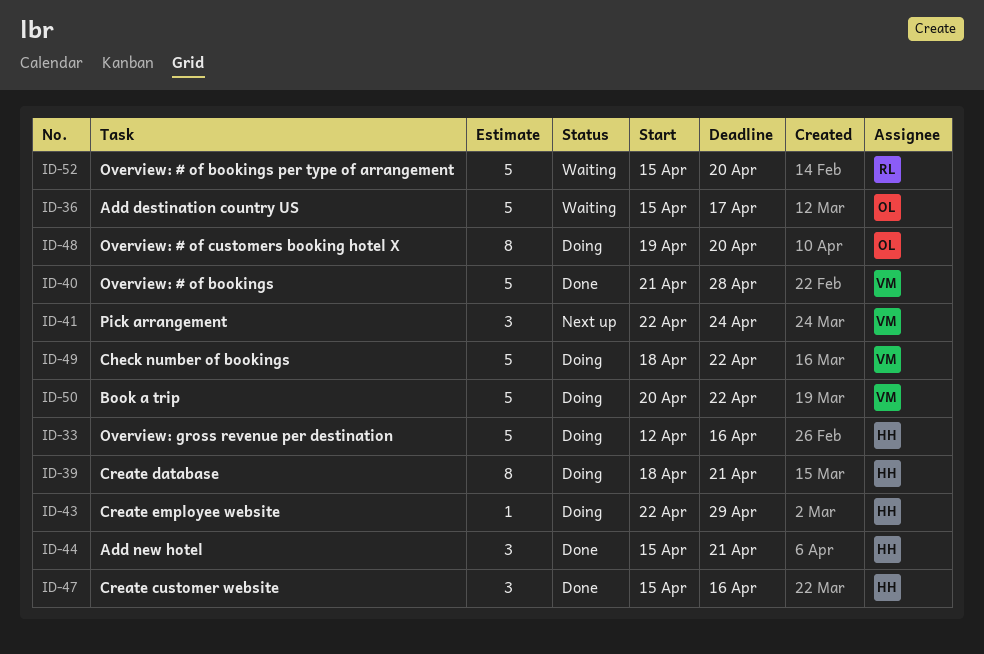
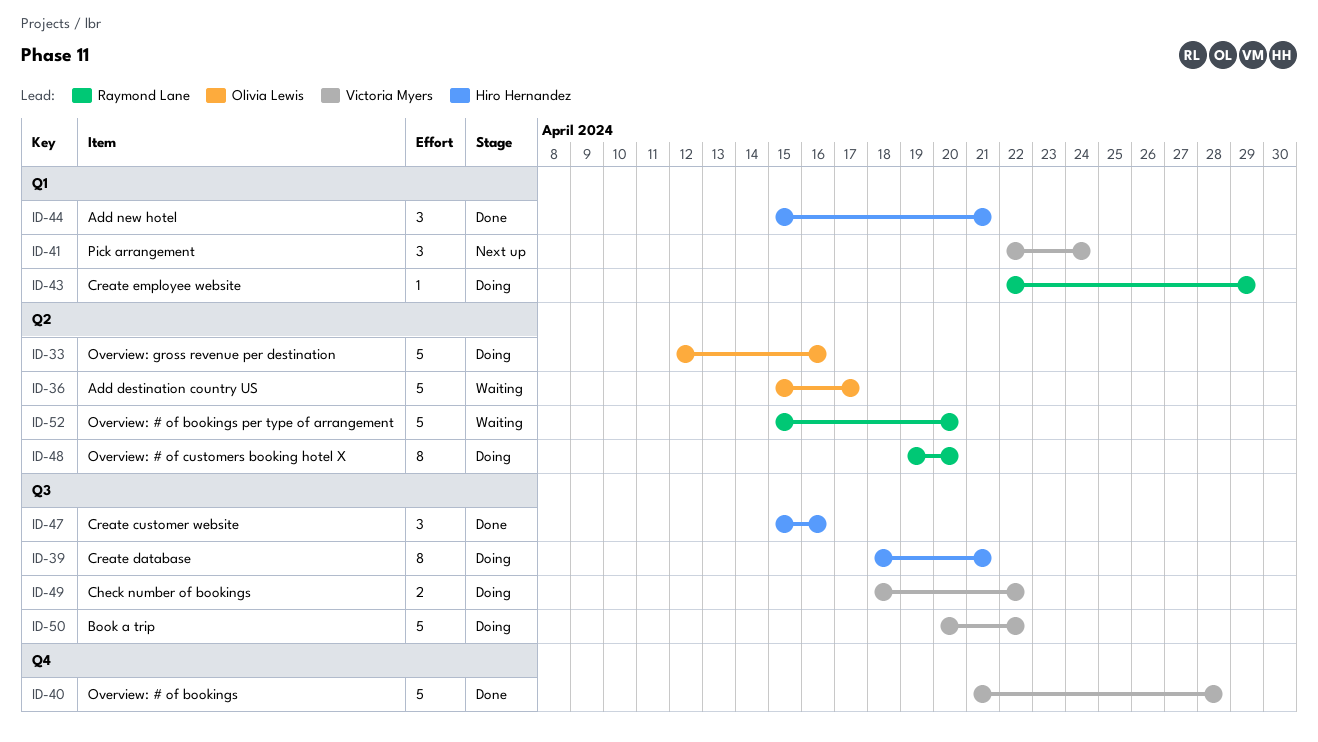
ID-33, owner: Hiro Hernandez -> Olivia Lewis
ID-43, owner: Hiro Hernandez -> Raymond Lane
ID-48, owner: Olivia Lewis -> Raymond Lane
ID-49, estimate: 5 -> 2

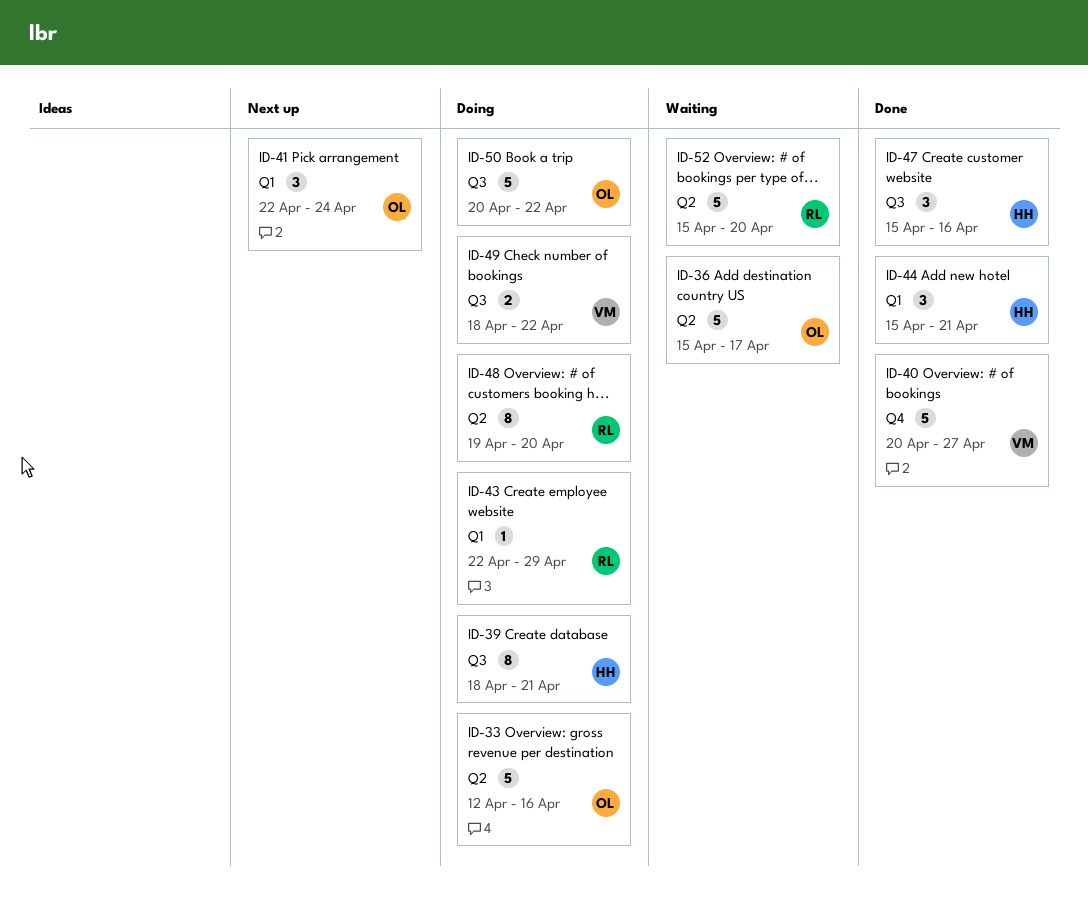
ID-40, start: Apr 21 -> Apr 20
ID-40, due: Apr 28 -> Apr 27
ID-41, owner: Victoria Myers -> Olivia Lewis
ID-50, owner: Victoria Myers -> Olivia Lewis

